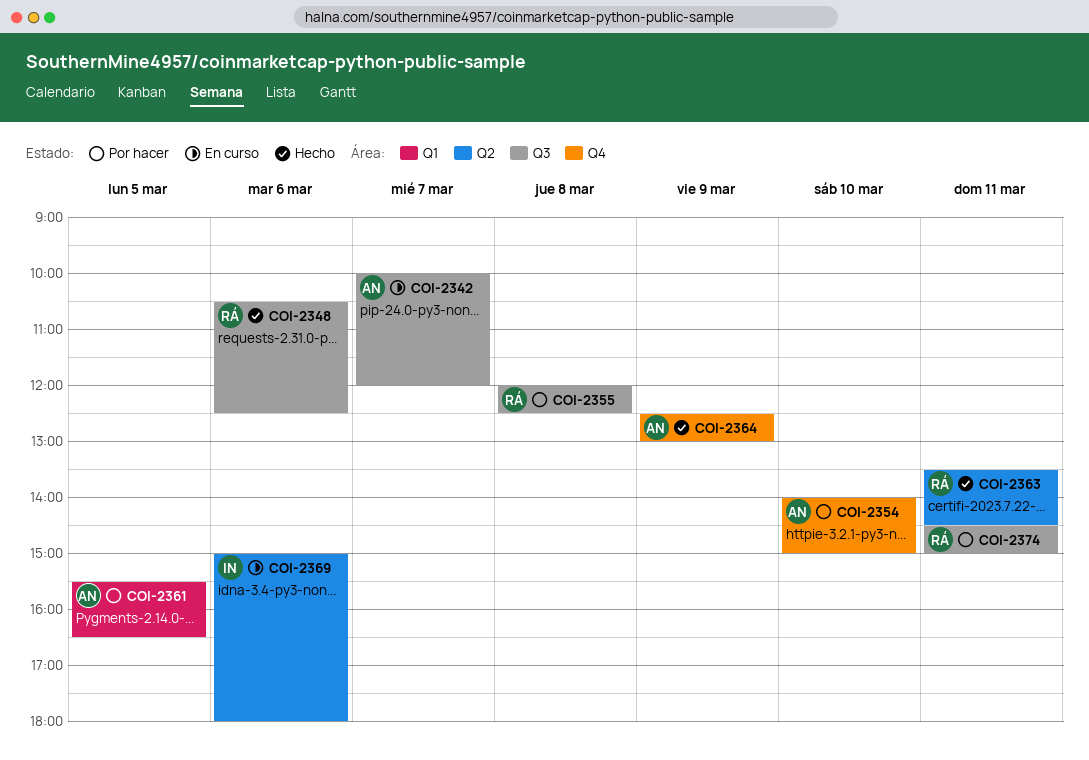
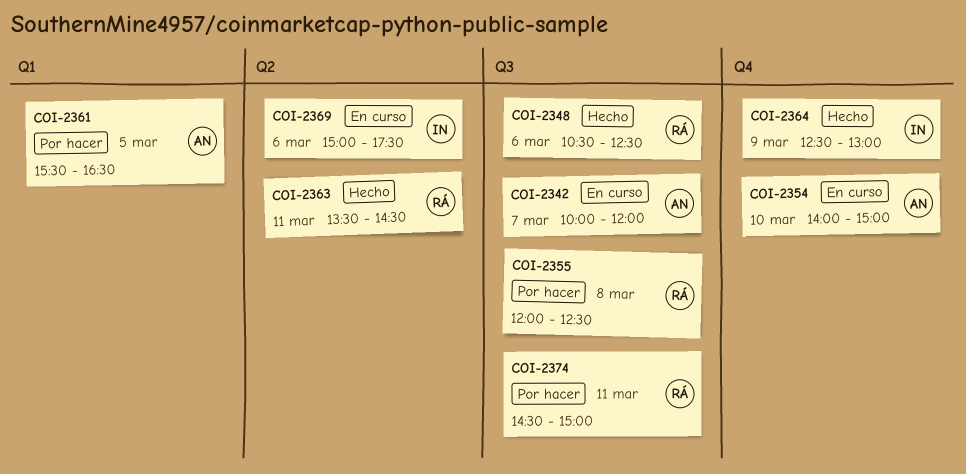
COI-2354, status: Por hacer -> En curso
COI-2364, owner: AN -> IN
COI-2369, ends: 18:00 -> 17:30

